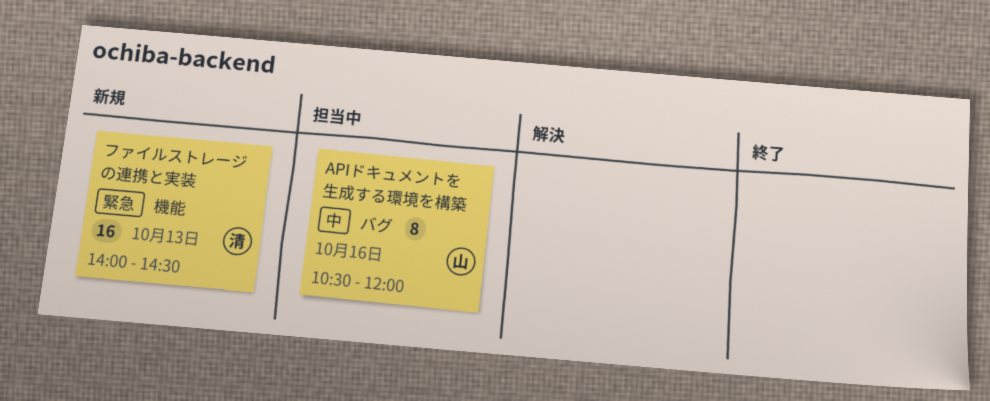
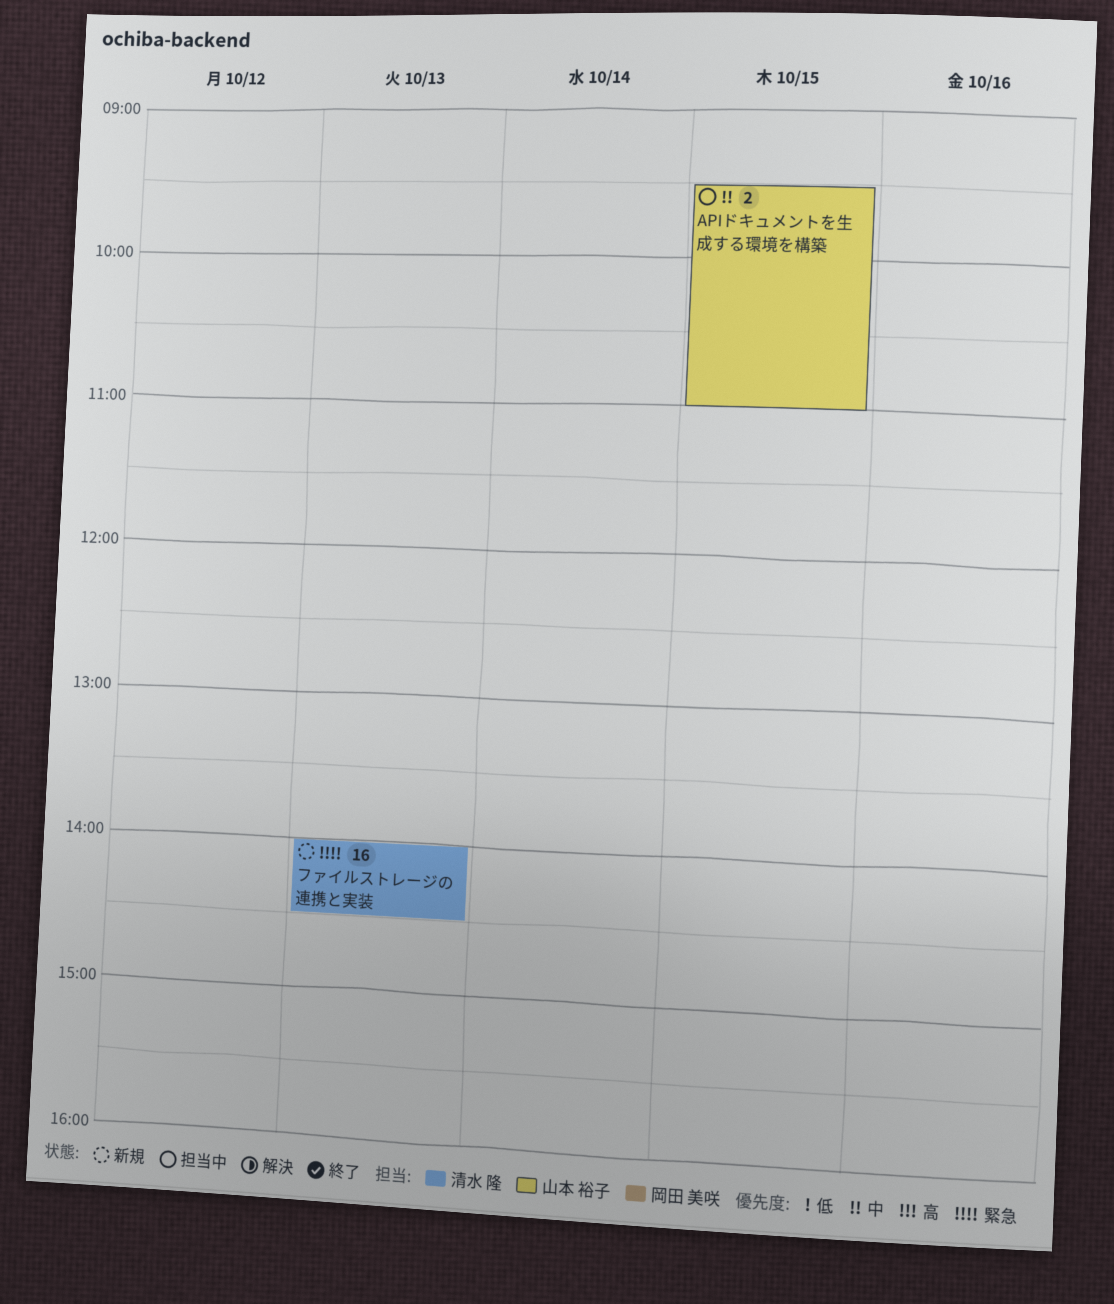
APIドキュメントを生成する環境を構築, estimate: 8 -> 2
APIドキュメントを生成する環境を構築, day: Oct 16 -> Oct 15
APIドキュメントを生成する環境を構築, begins: 10:30 -> 09:30
APIドキュメントを生成する環境を構築, ends: 12:00 -> 11:00

